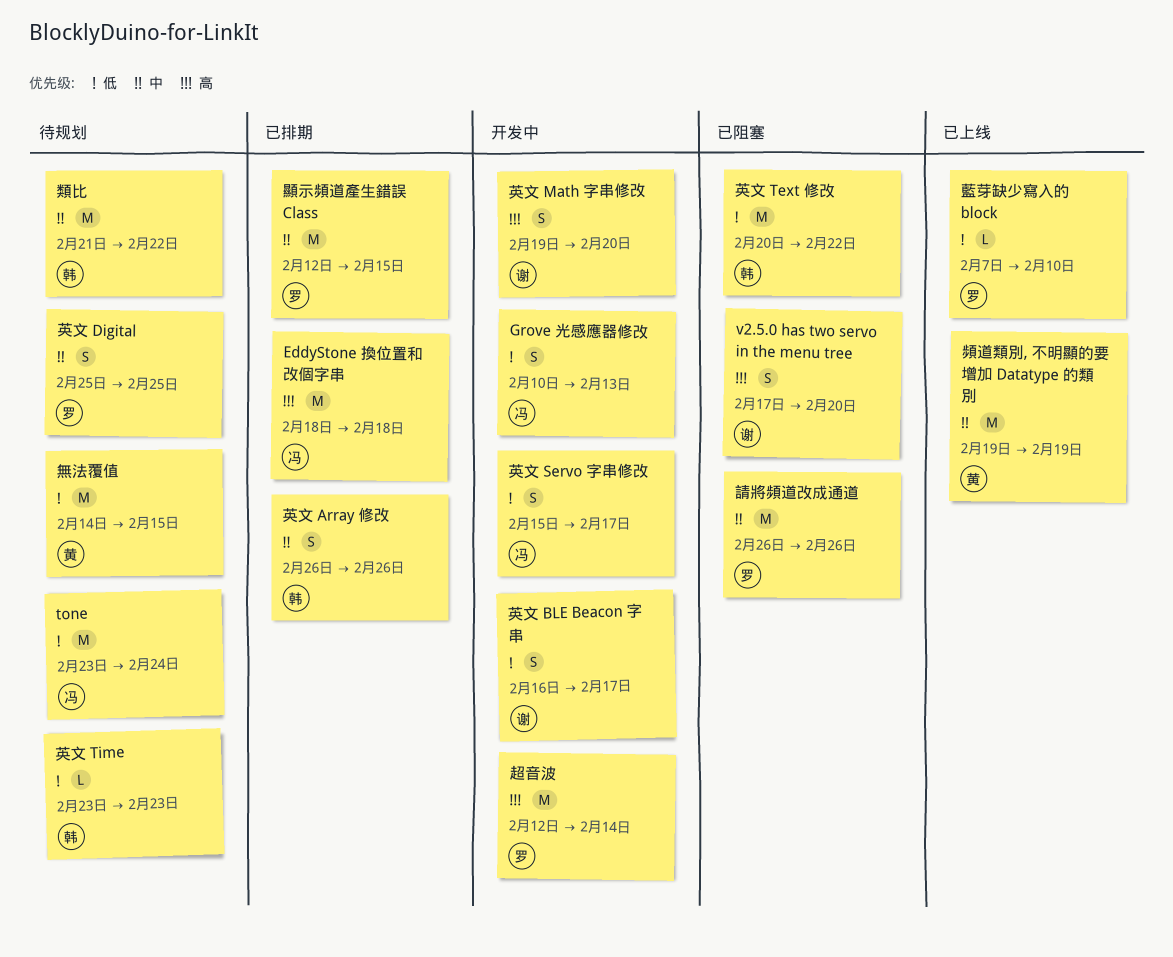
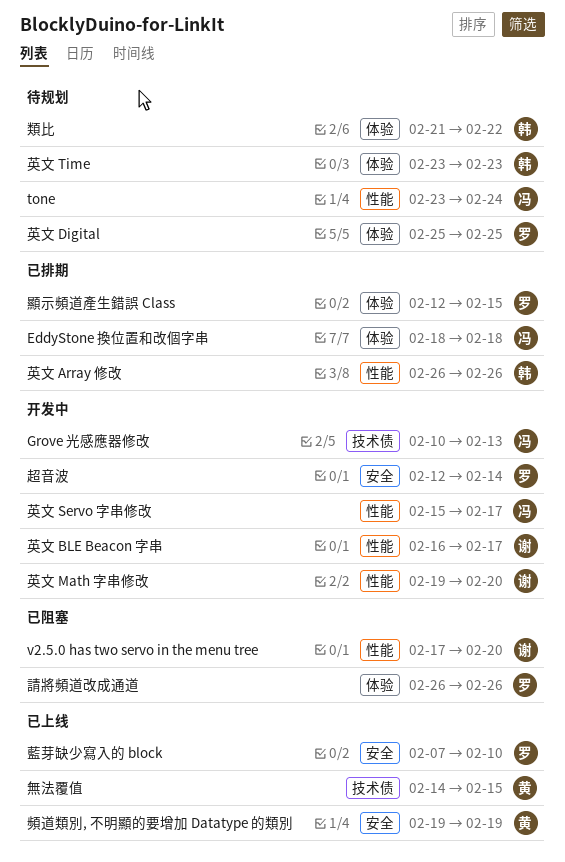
無法覆值, status: 待规划 -> 已上线
英文 Text 修改: present -> none

